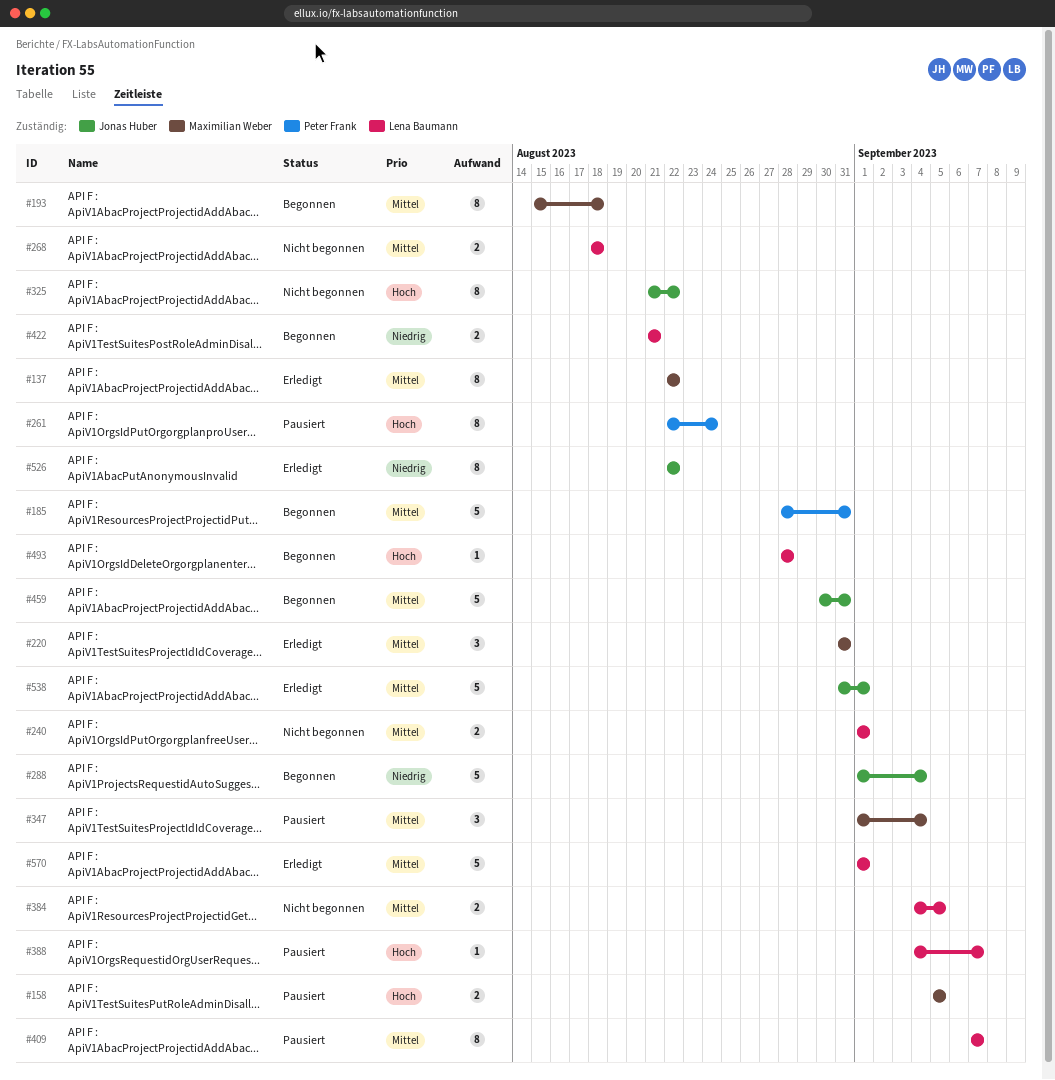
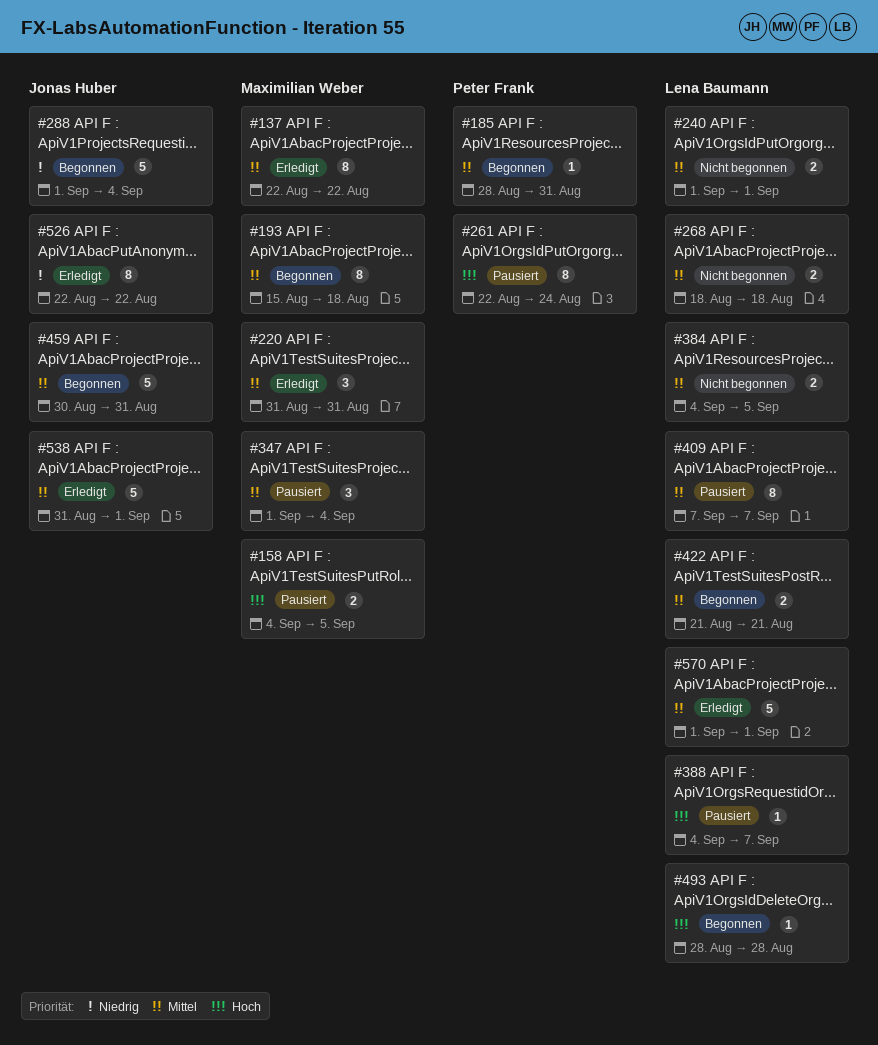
#158, start: Sep 5 -> Sep 4
#185, estimate: 5 -> 1
#325: present -> none
#422, priority: Niedrig -> Mittel

